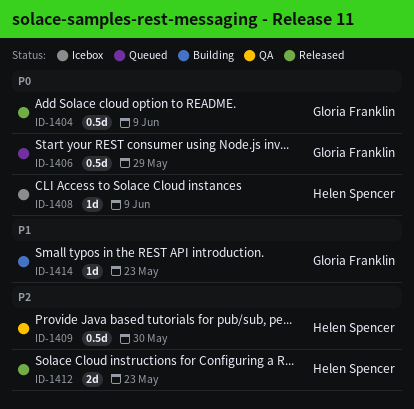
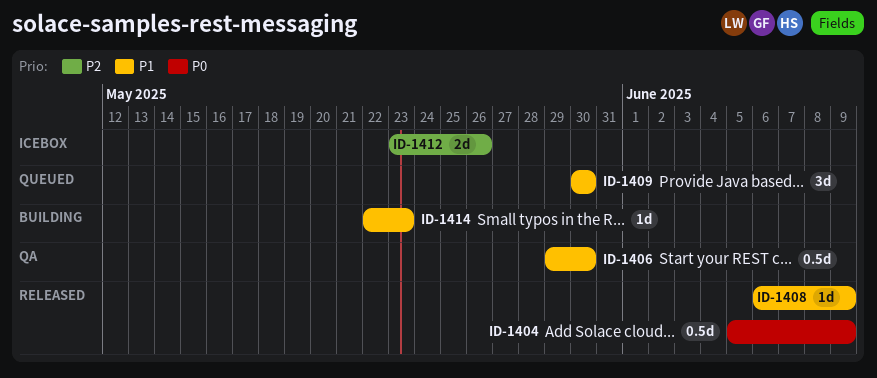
ID-1406, status: Queued -> QA
ID-1406, priority: P0 -> P1
ID-1406, due: May 29 -> May 30
ID-1408, status: Icebox -> Released
ID-1408, priority: P0 -> P1
ID-1409, status: QA -> Queued
ID-1409, priority: P2 -> P1
ID-1409, estimate: 0.5d -> 3d
ID-1412, status: Released -> Icebox
ID-1412, due: May 23 -> May 26

